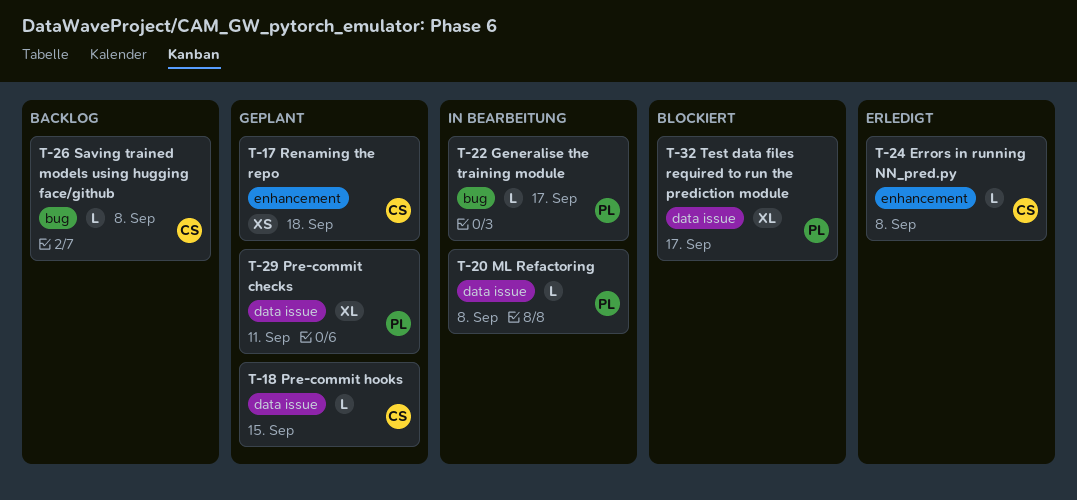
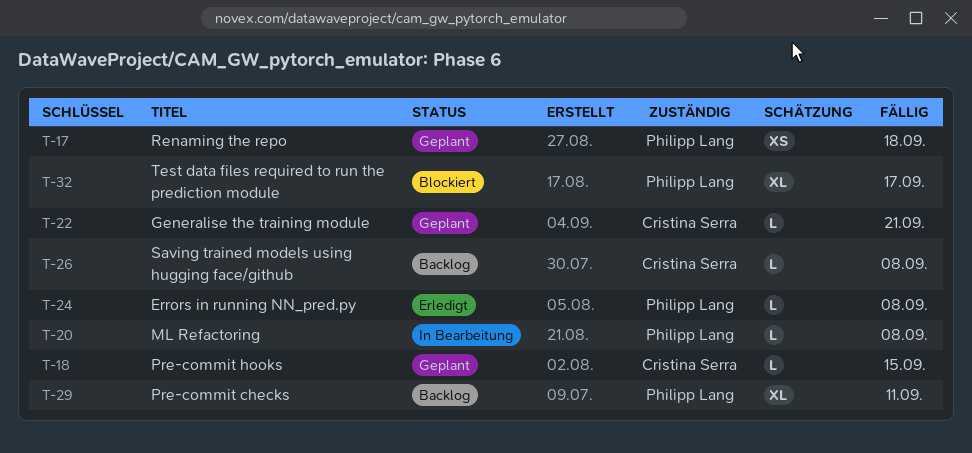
T-17, owner: Cristina Serra -> Philipp Lang
T-22, status: In Bearbeitung -> Geplant
T-22, owner: Philipp Lang -> Cristina Serra
T-22, due: Sep 17 -> Sep 21
T-24, owner: Cristina Serra -> Philipp Lang
T-29, status: Geplant -> Backlog

